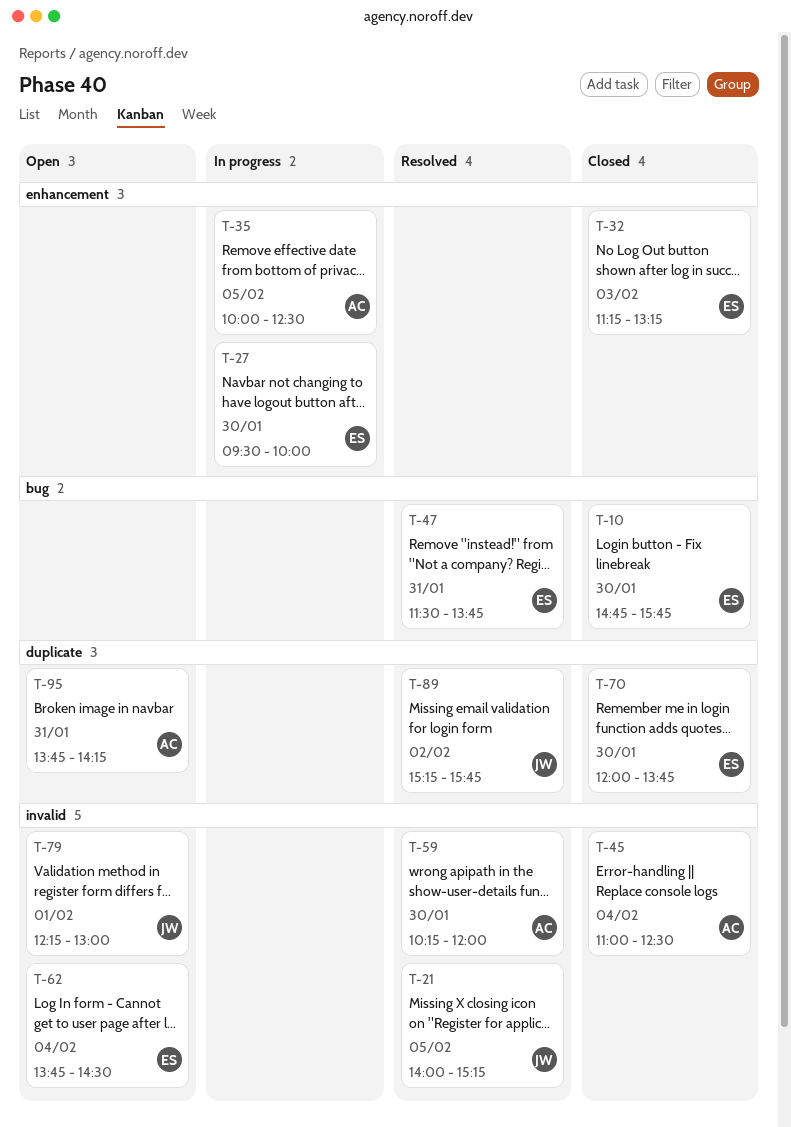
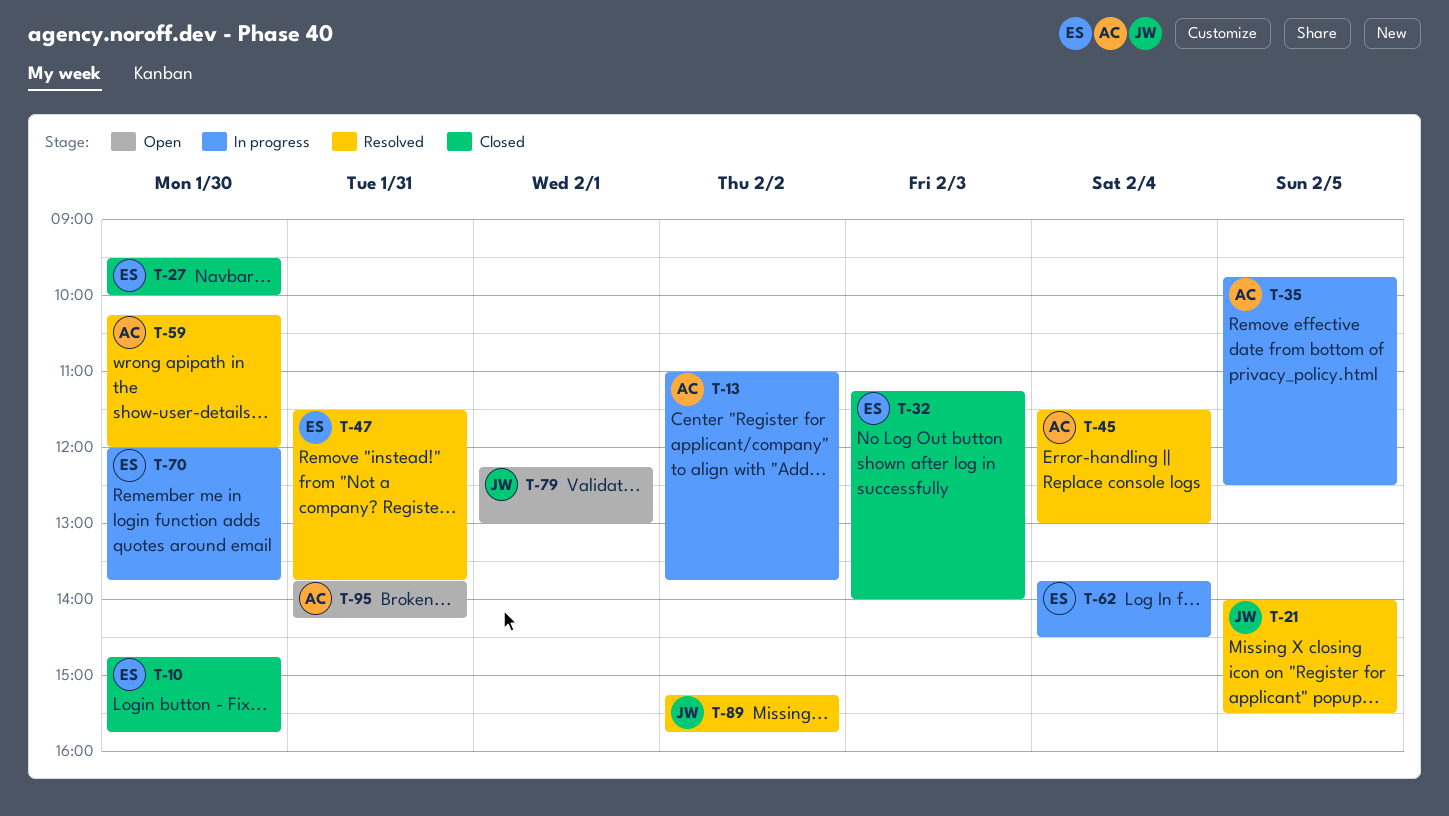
T-13: none -> present
T-21, ends: 15:15 -> 15:30
T-27, status: In progress -> Closed
T-32, ends: 13:15 -> 14:00
T-35, begins: 10:00 -> 09:45
T-45, status: Closed -> Resolved
T-45, begins: 11:00 -> 11:30
T-45, ends: 12:30 -> 13:00
T-62, status: Open -> In progress
T-70, status: Closed -> In progress

